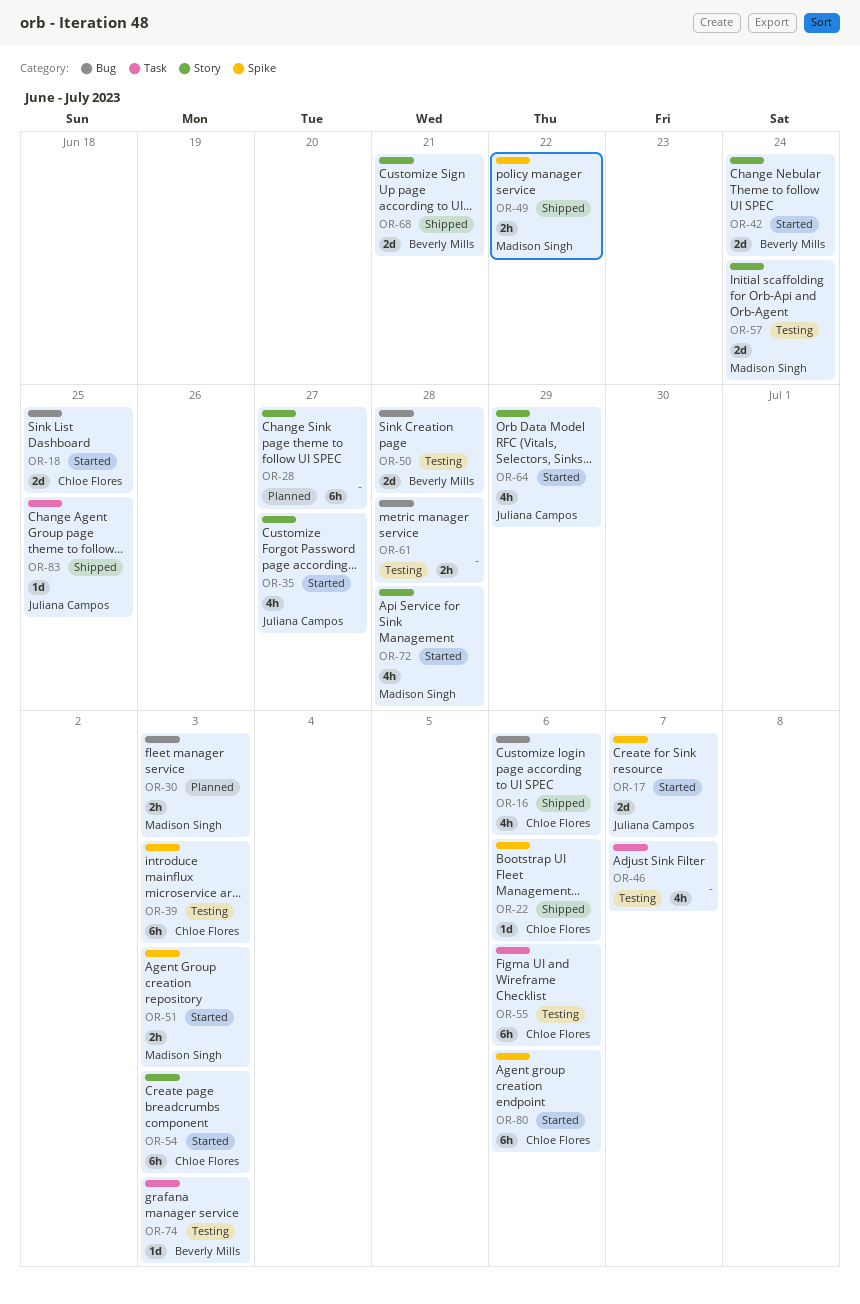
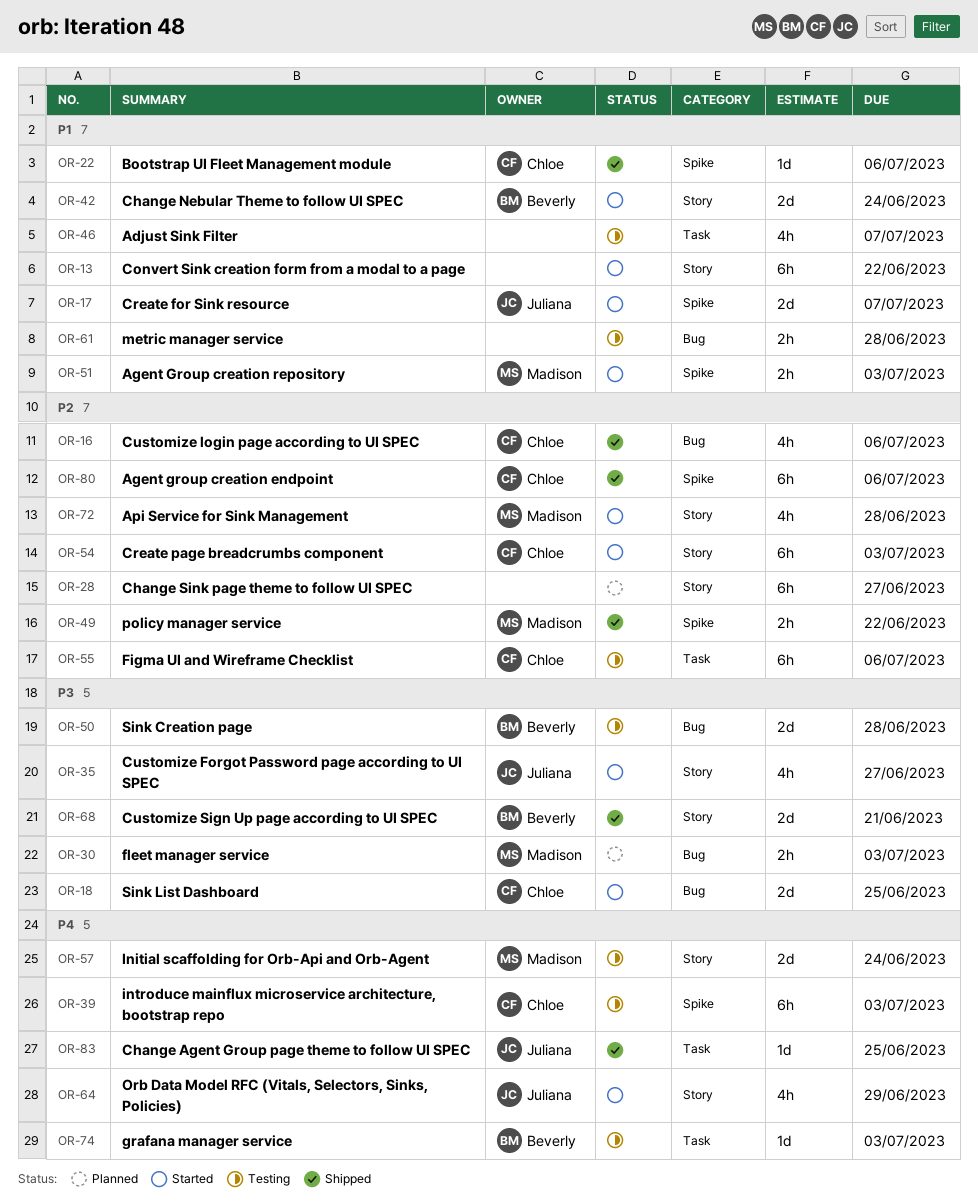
OR-13: none -> present
OR-80, status: Started -> Shipped

